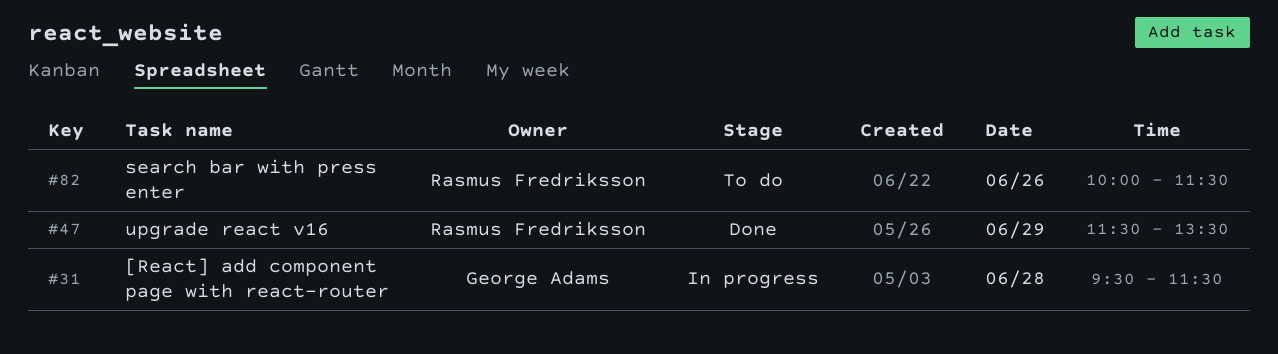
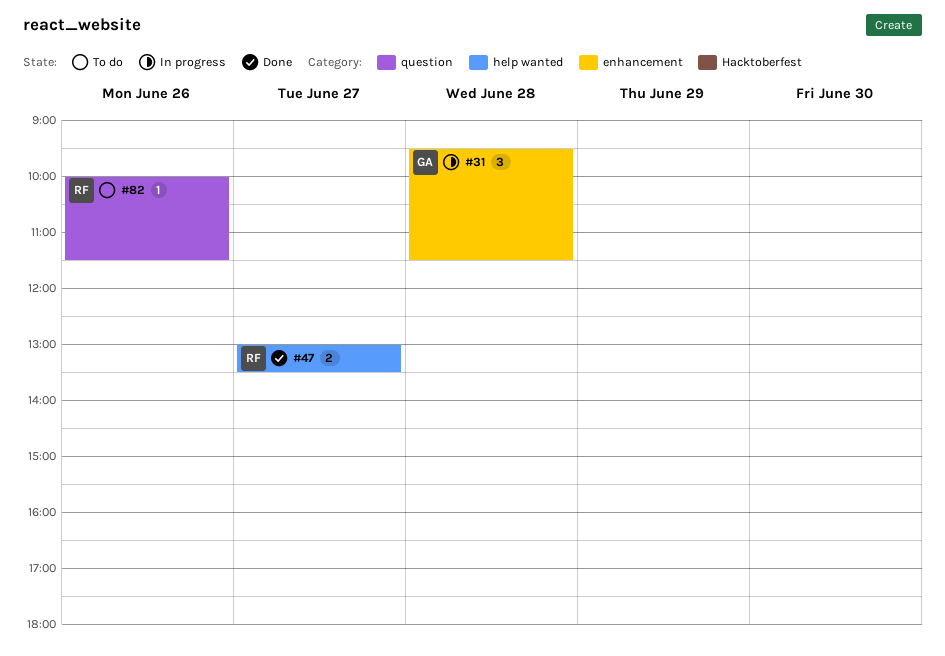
#47, day: Jun 29 -> Jun 27
#47, begins: 11:30 -> 13:00

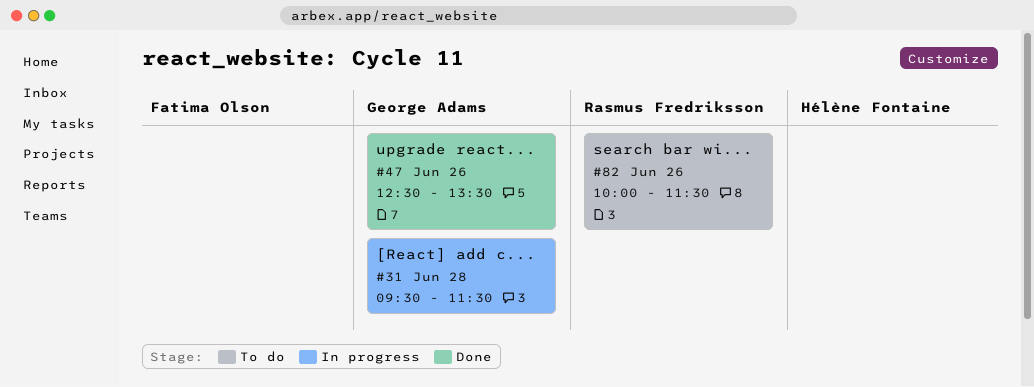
#47, owner: Rasmus Fredriksson -> George Adams
#47, day: Jun 27 -> Jun 26
#47, begins: 13:00 -> 12:30

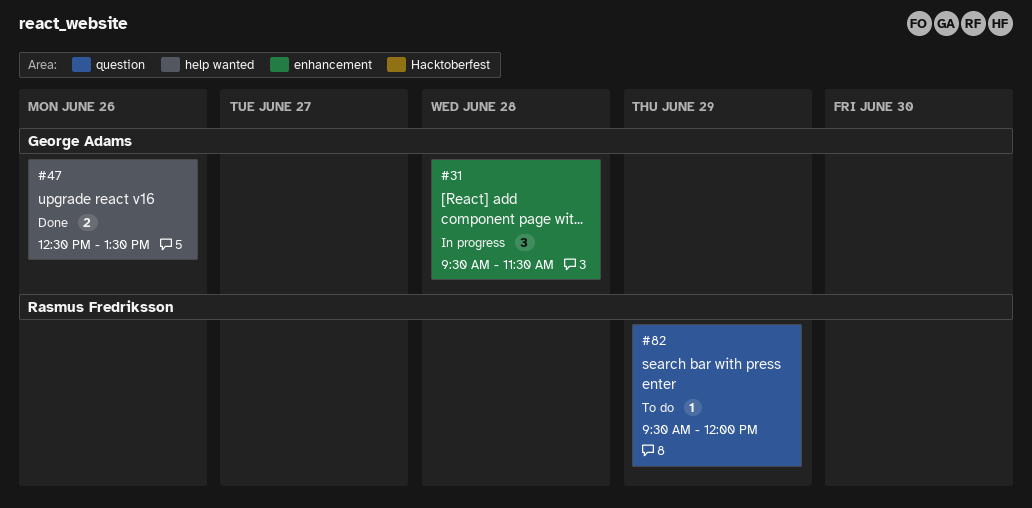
#82, day: Jun 26 -> Jun 29
#82, begins: 10:00 -> 09:30
#82, ends: 11:30 -> 12:00

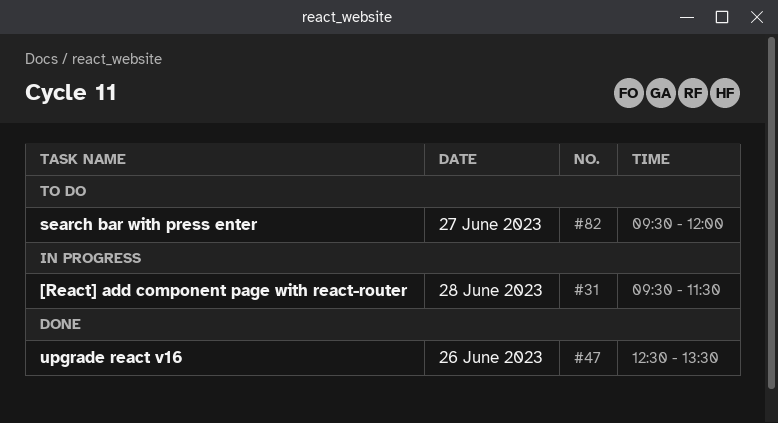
#82, day: Jun 29 -> Jun 27

